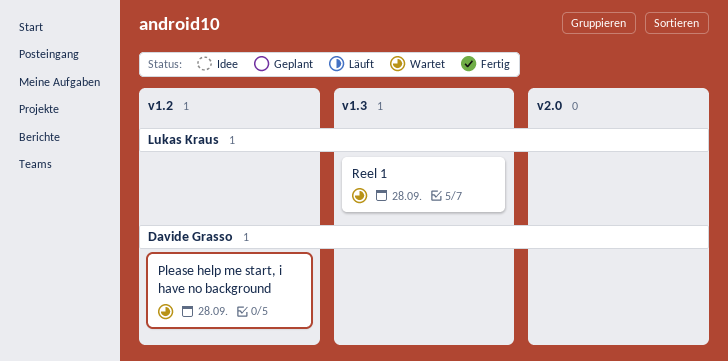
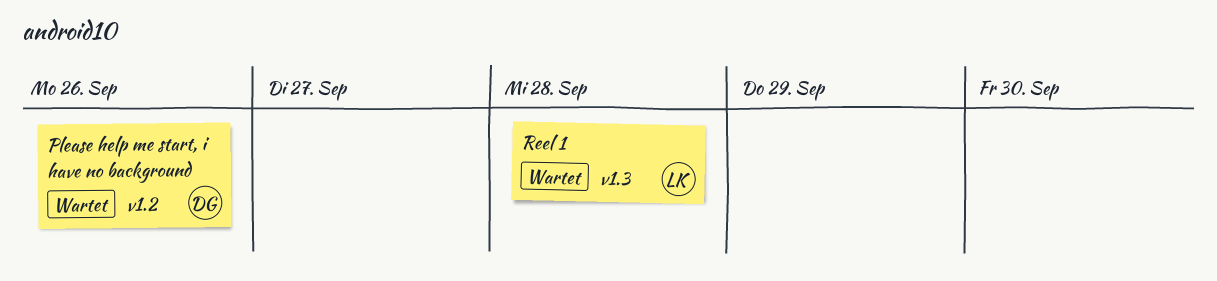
Please help me start, i have no background, due: Sep 28 -> Sep 26

